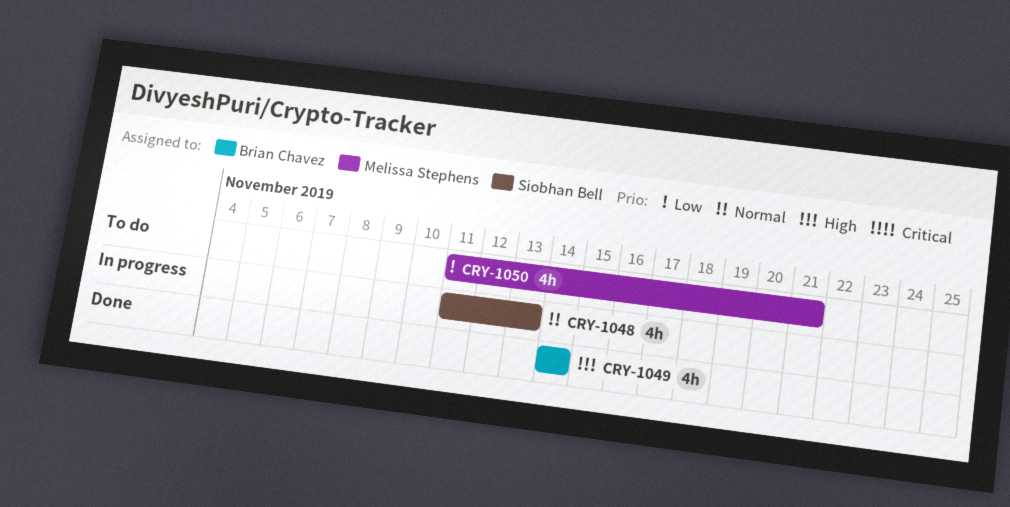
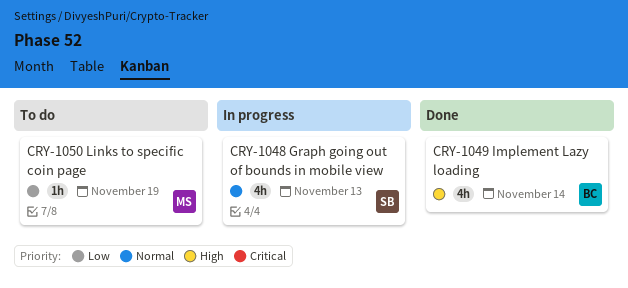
CRY-1050, estimate: 4h -> 1h
CRY-1050, due: Nov 21 -> Nov 19

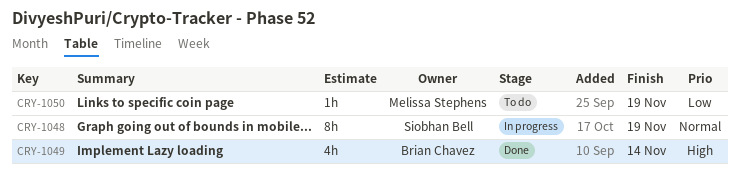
CRY-1048, estimate: 4h -> 8h
CRY-1048, due: Nov 13 -> Nov 19

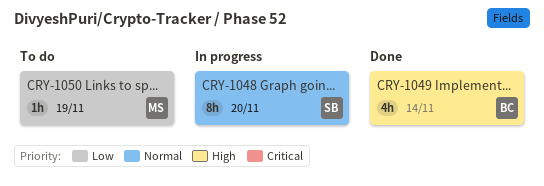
CRY-1048, due: Nov 19 -> Nov 20

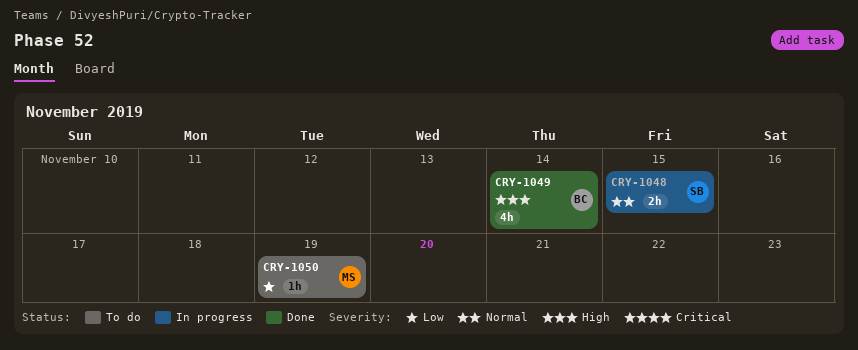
CRY-1048, estimate: 8h -> 2h
CRY-1048, due: Nov 20 -> Nov 15

